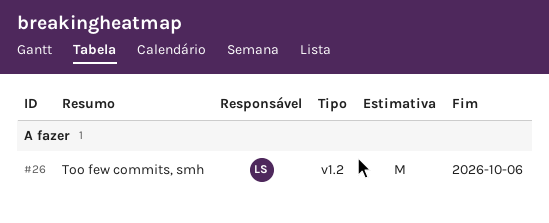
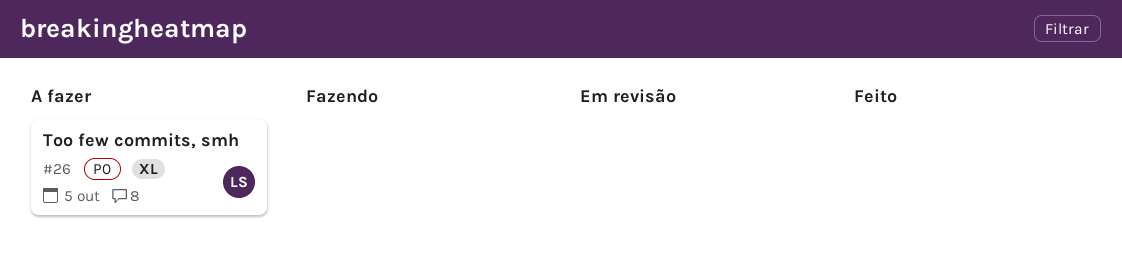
#26, estimate: M -> XL
#26, due: Oct 6 -> Oct 5

